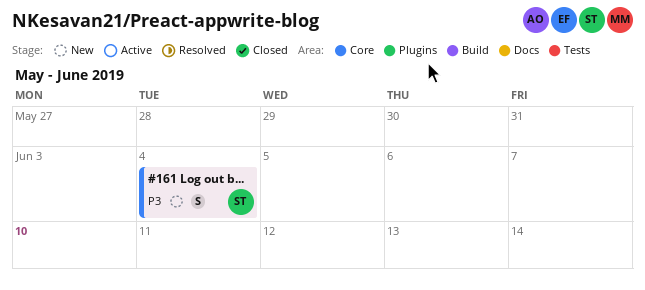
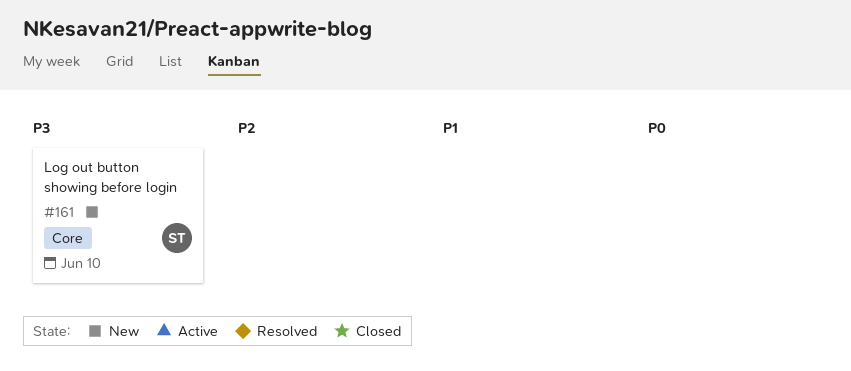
#161, due: Jun 4 -> Jun 10

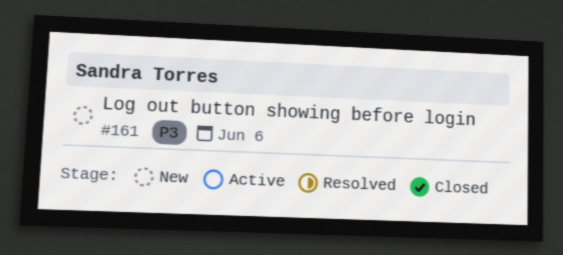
#161, due: Jun 10 -> Jun 6

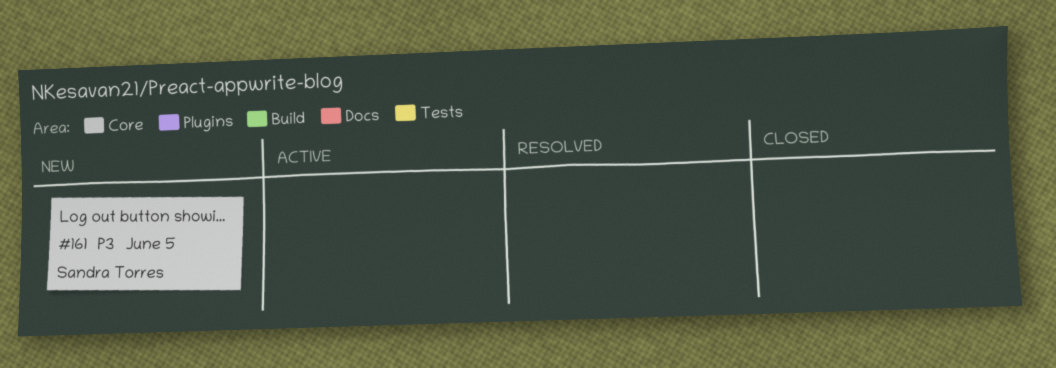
#161, due: Jun 6 -> Jun 5

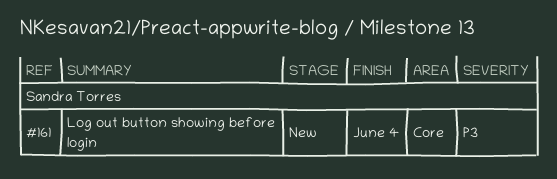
#161, due: Jun 5 -> Jun 4

